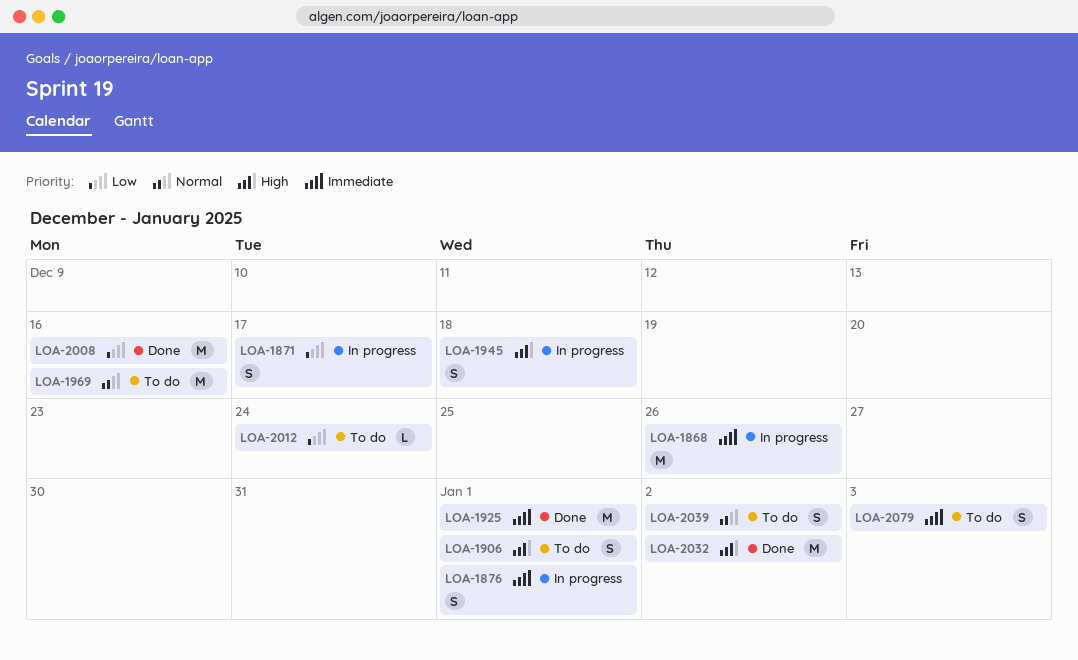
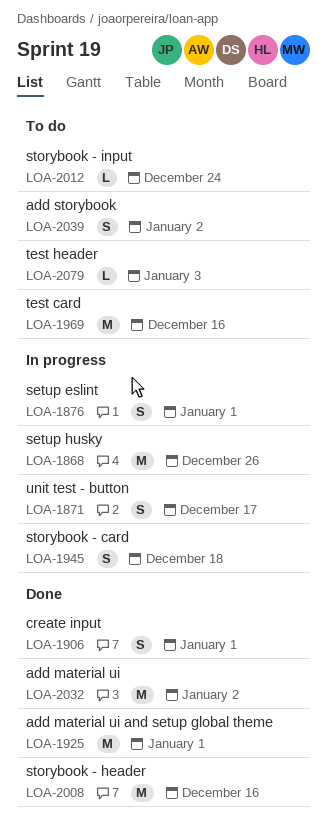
LOA-1906, status: To do -> Done
LOA-2079, estimate: S -> L

